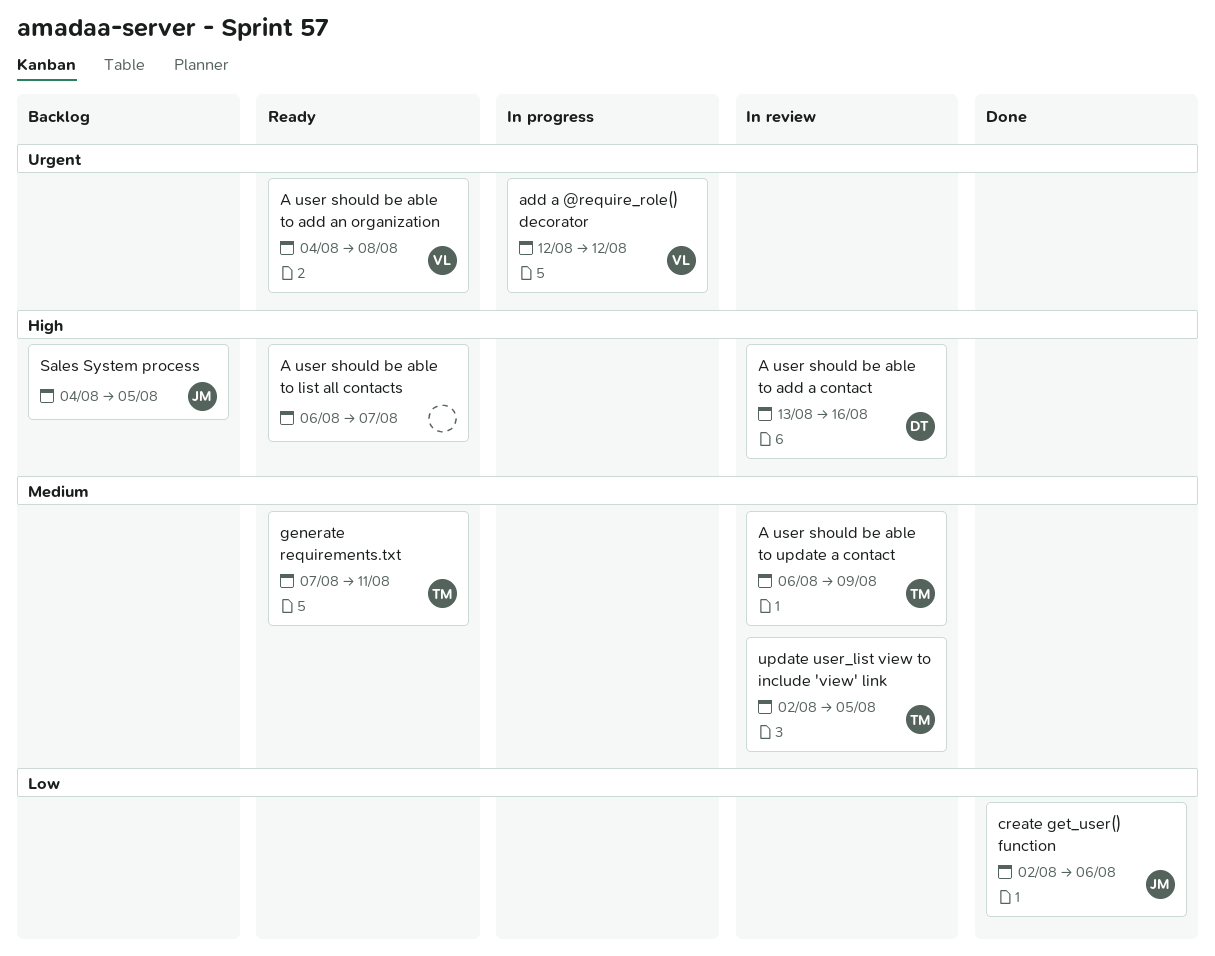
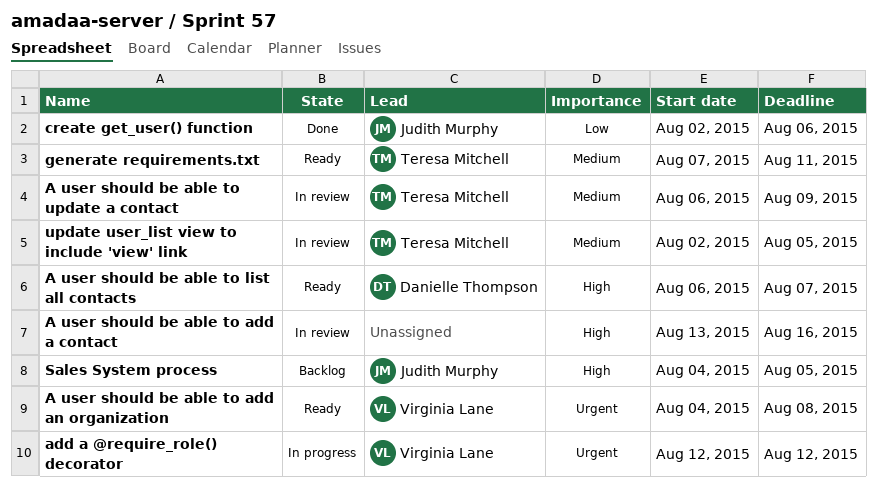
A user should be able to add a contact, owner: Danielle Thompson -> none
A user should be able to list all contacts, owner: none -> Danielle Thompson

